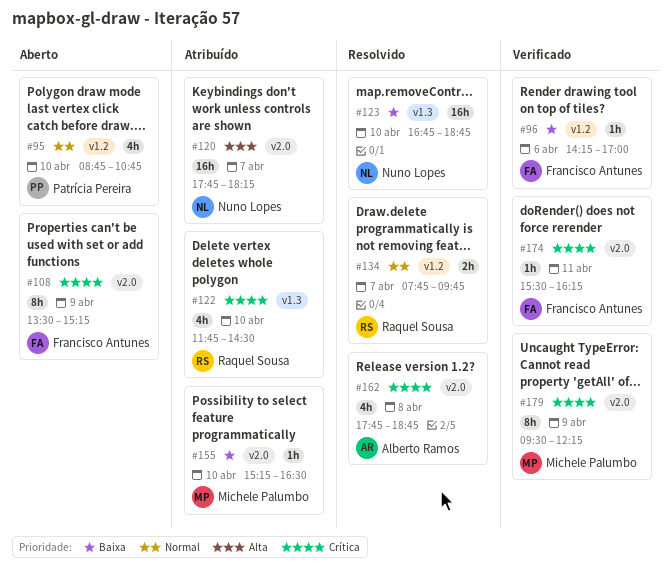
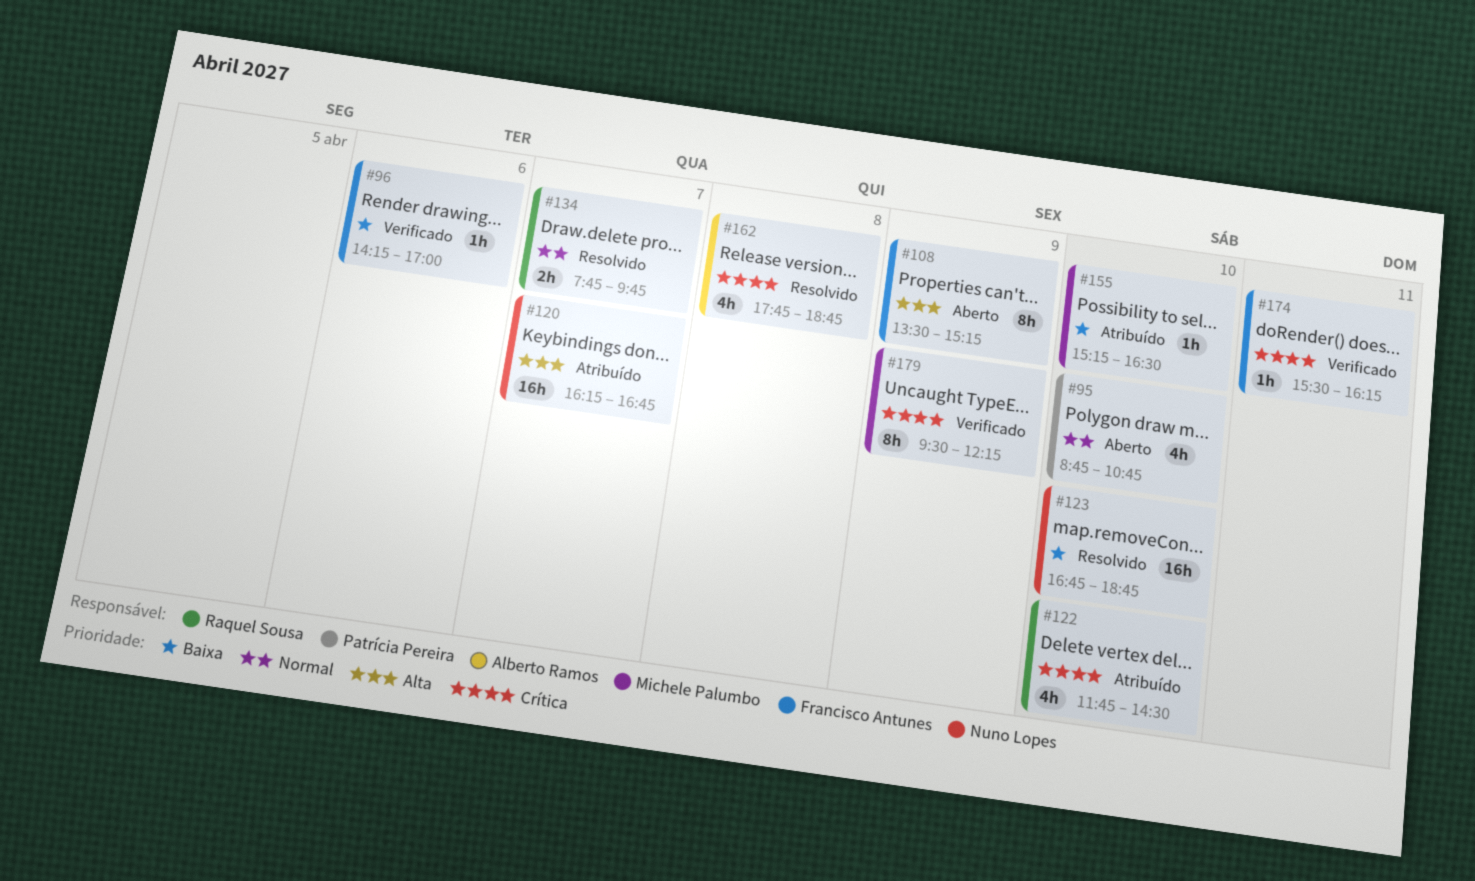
#108, priority: Crítica -> Alta
#120, begins: 17:45 -> 16:15
#120, ends: 18:15 -> 16:45

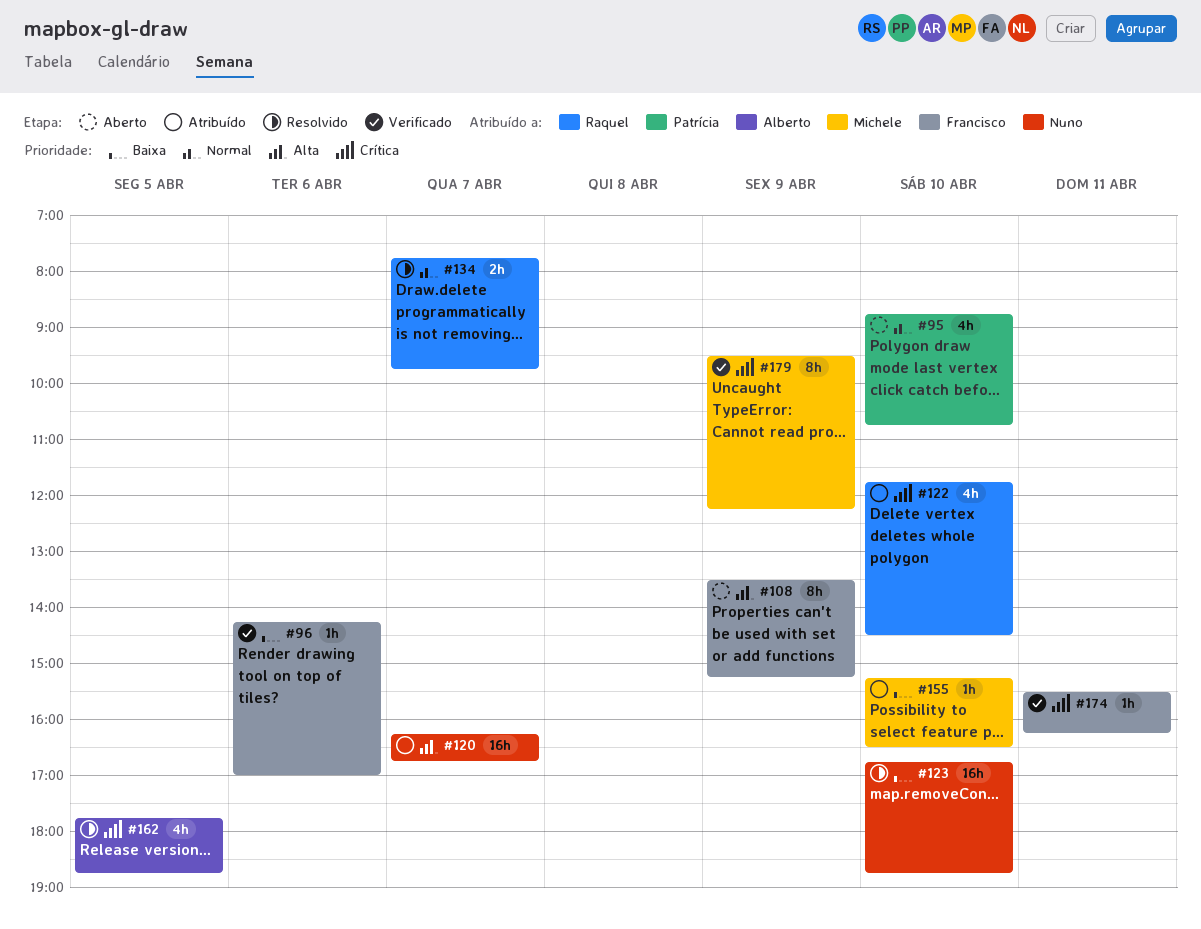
#162, day: Apr 8 -> Apr 5

